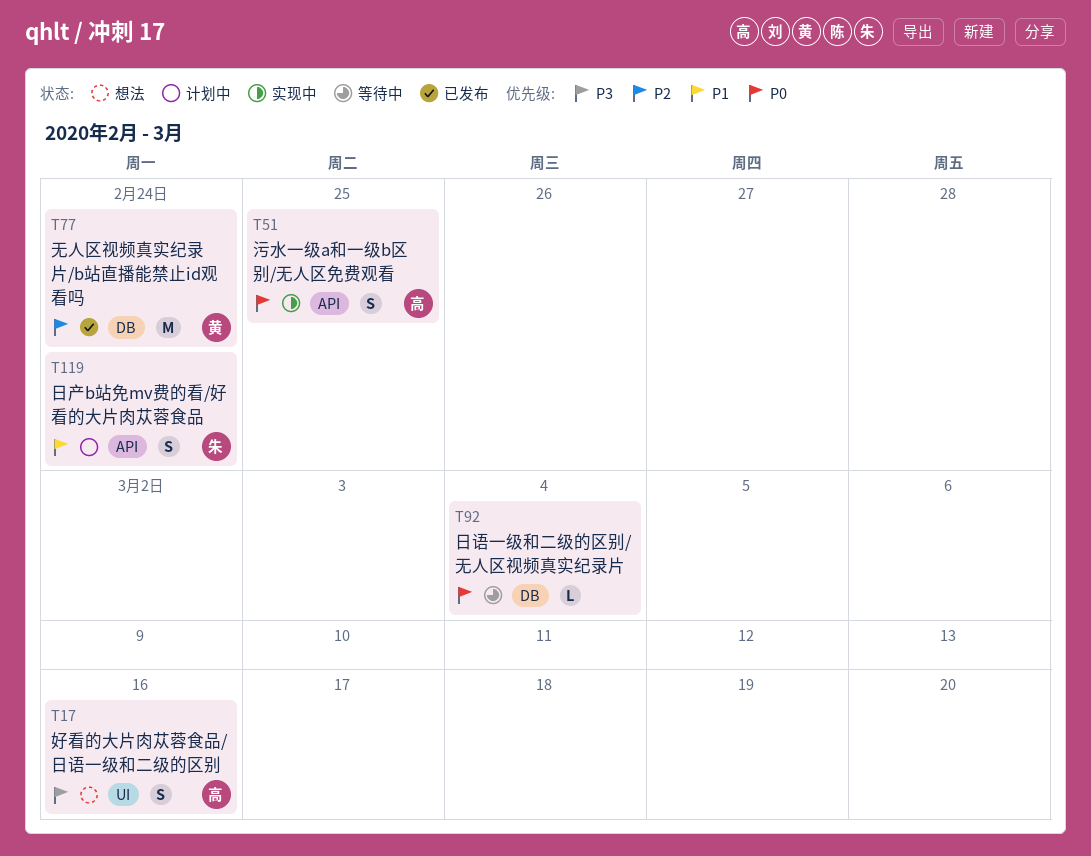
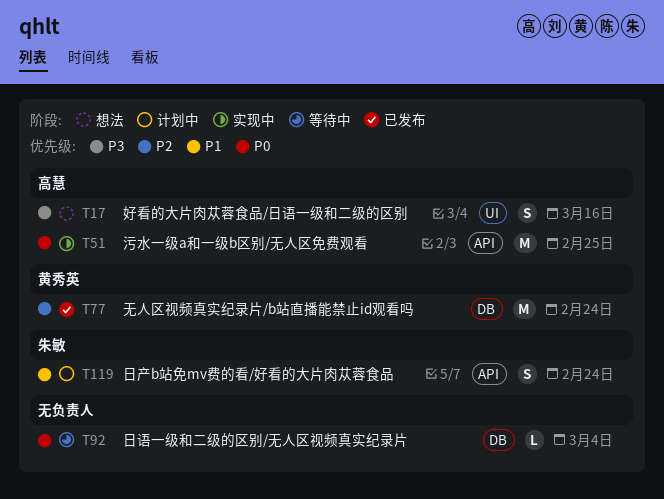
T51, estimate: S -> M

